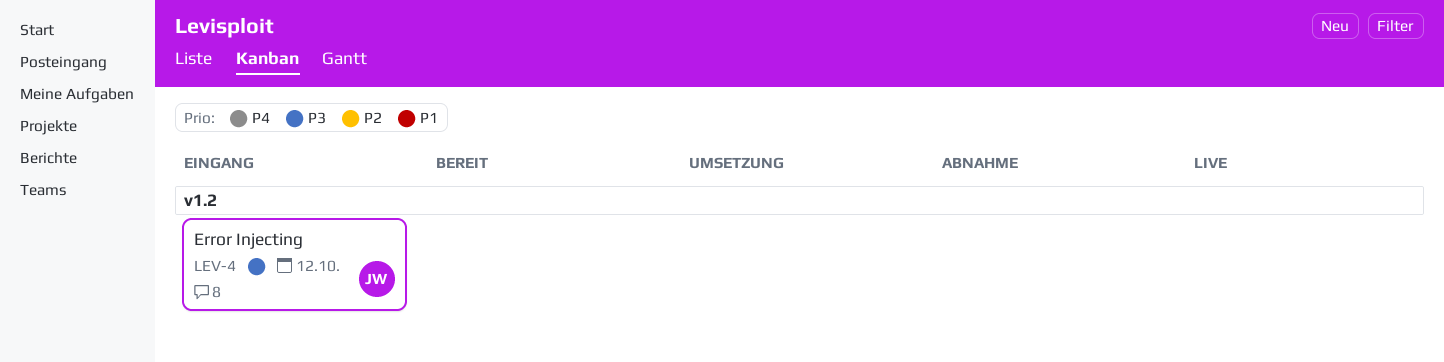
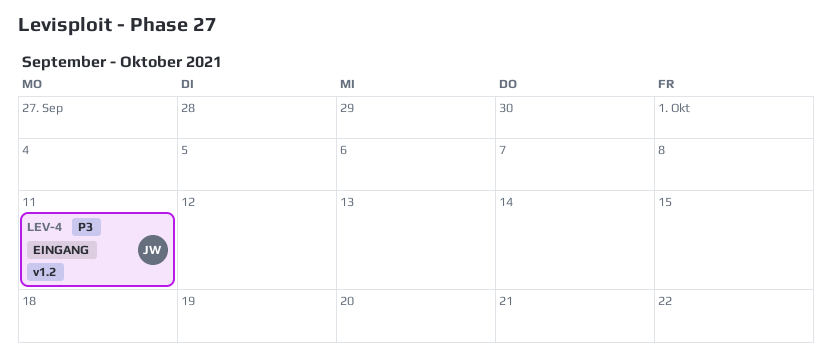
LEV-4, due: Oct 12 -> Oct 11

